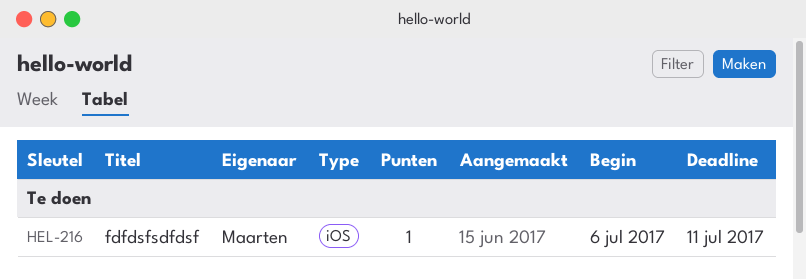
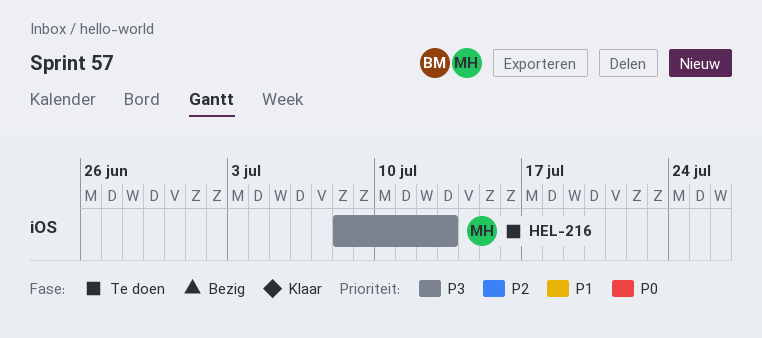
HEL-216, start: Jul 6 -> Jul 8
HEL-216, due: Jul 11 -> Jul 13

